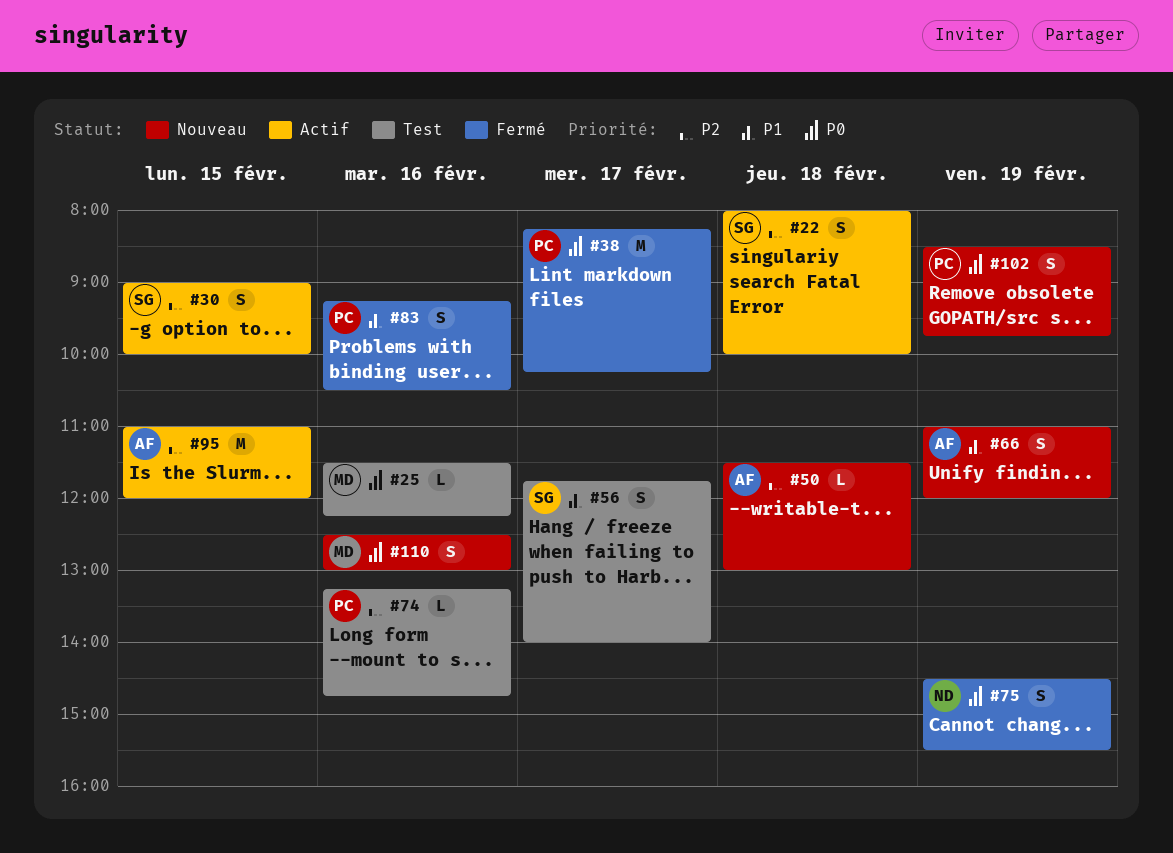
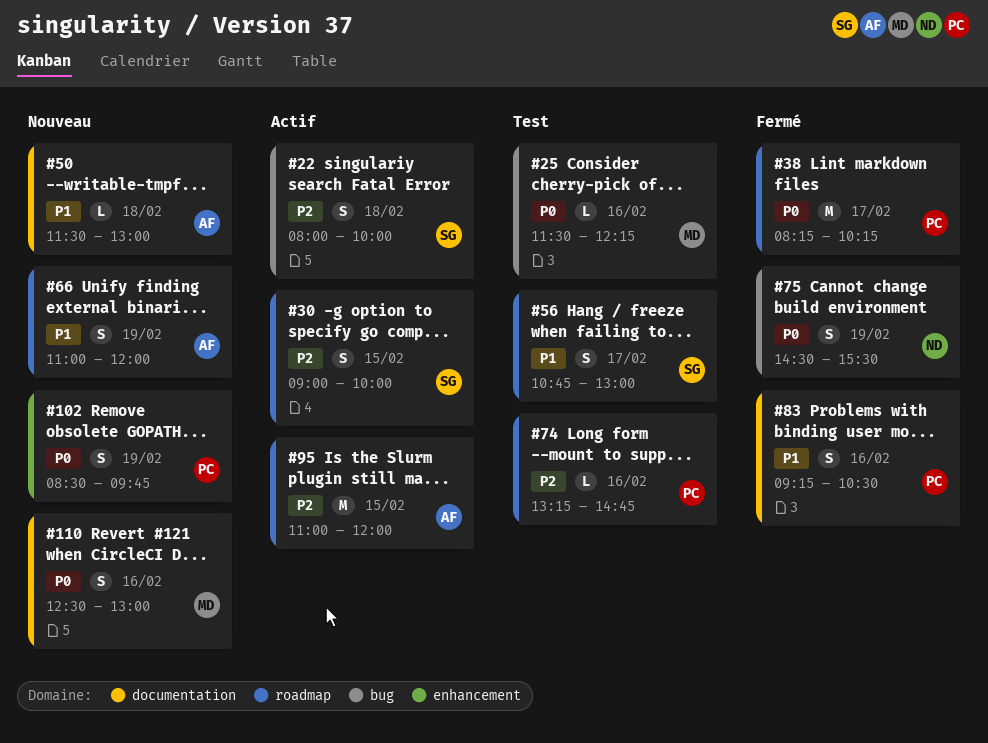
#50, priority: P2 -> P1
#56, begins: 11:45 -> 10:45
#56, ends: 14:00 -> 13:00

